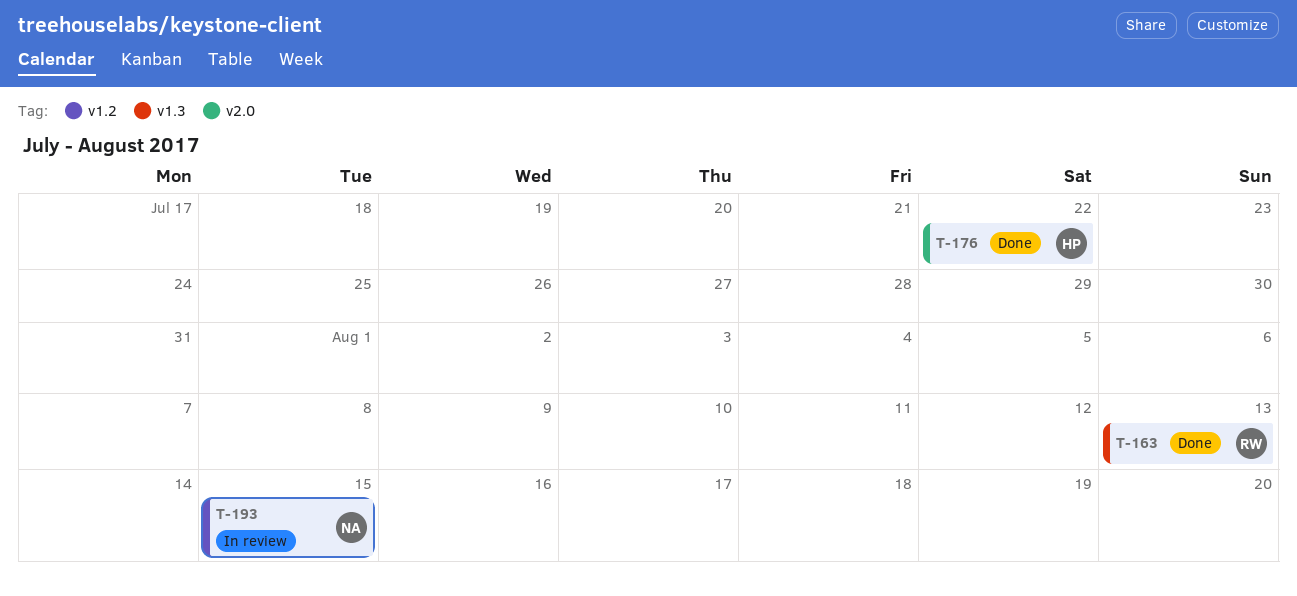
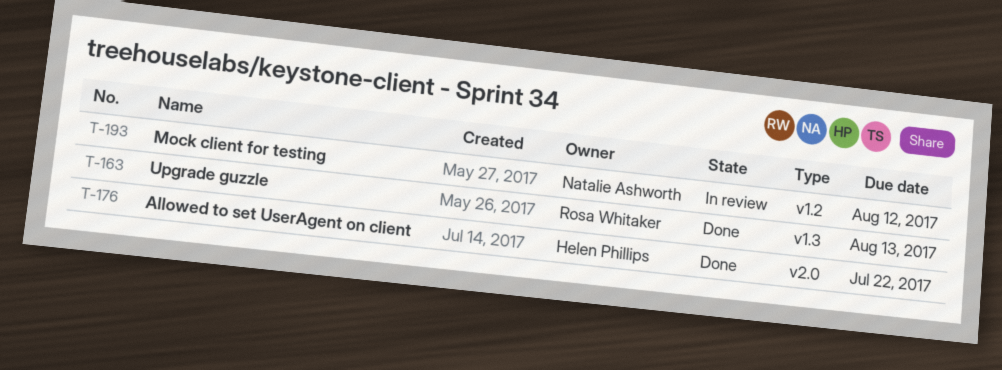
T-193, due: Aug 15 -> Aug 12

